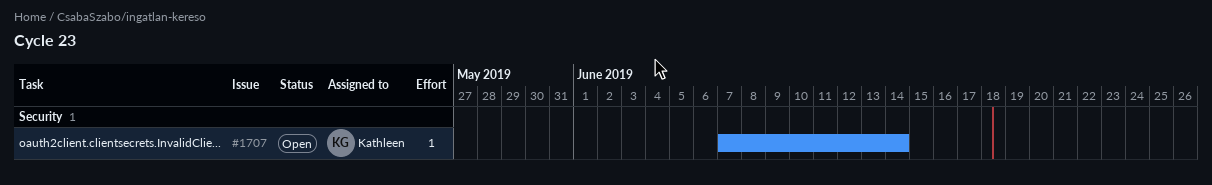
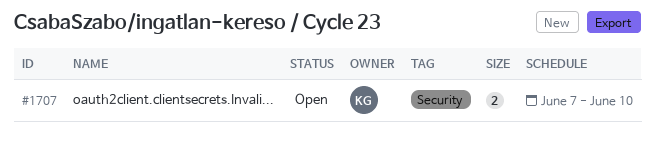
#1707, estimate: 1 -> 2
#1707, due: Jun 14 -> Jun 10

